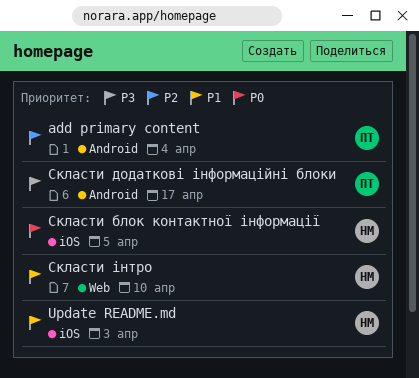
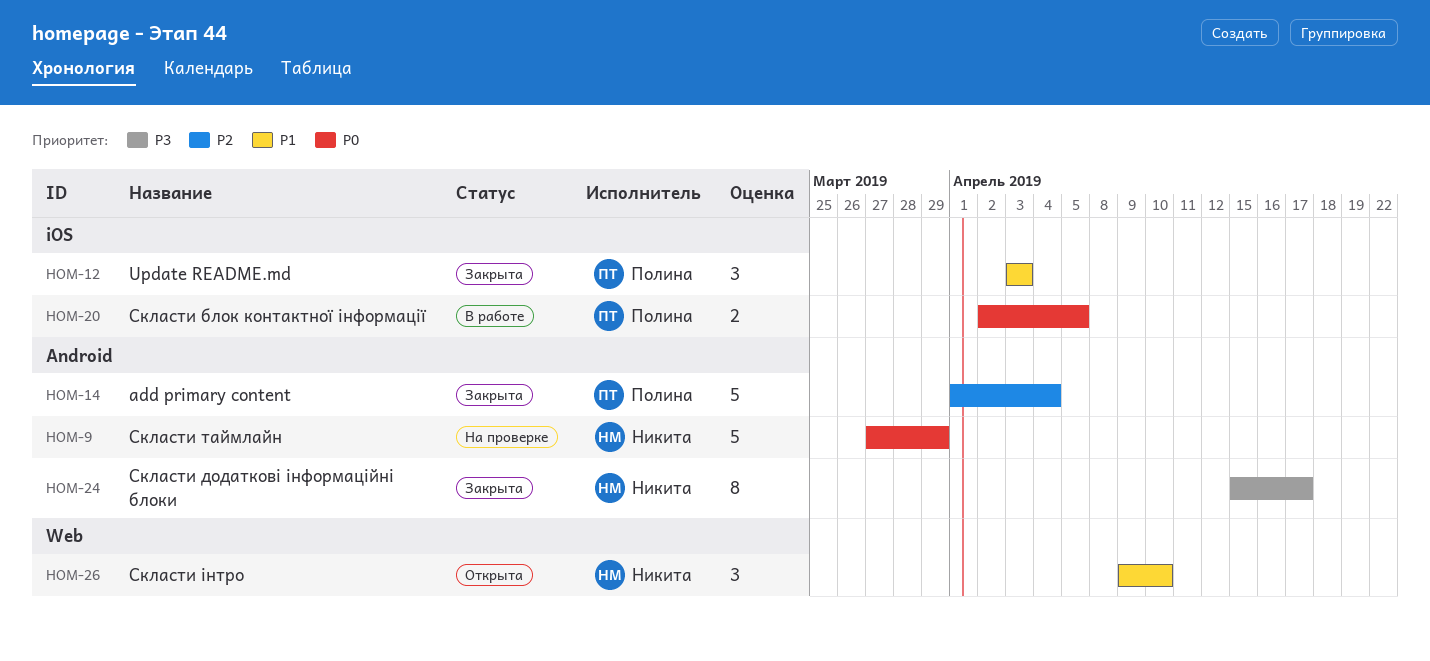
Update README.md, owner: Никита -> Полина
Скласти блок контактної інформації, owner: Никита -> Полина
Скласти додаткові інформаційні блоки, owner: Полина -> Никита
Скласти таймлайн: none -> present

